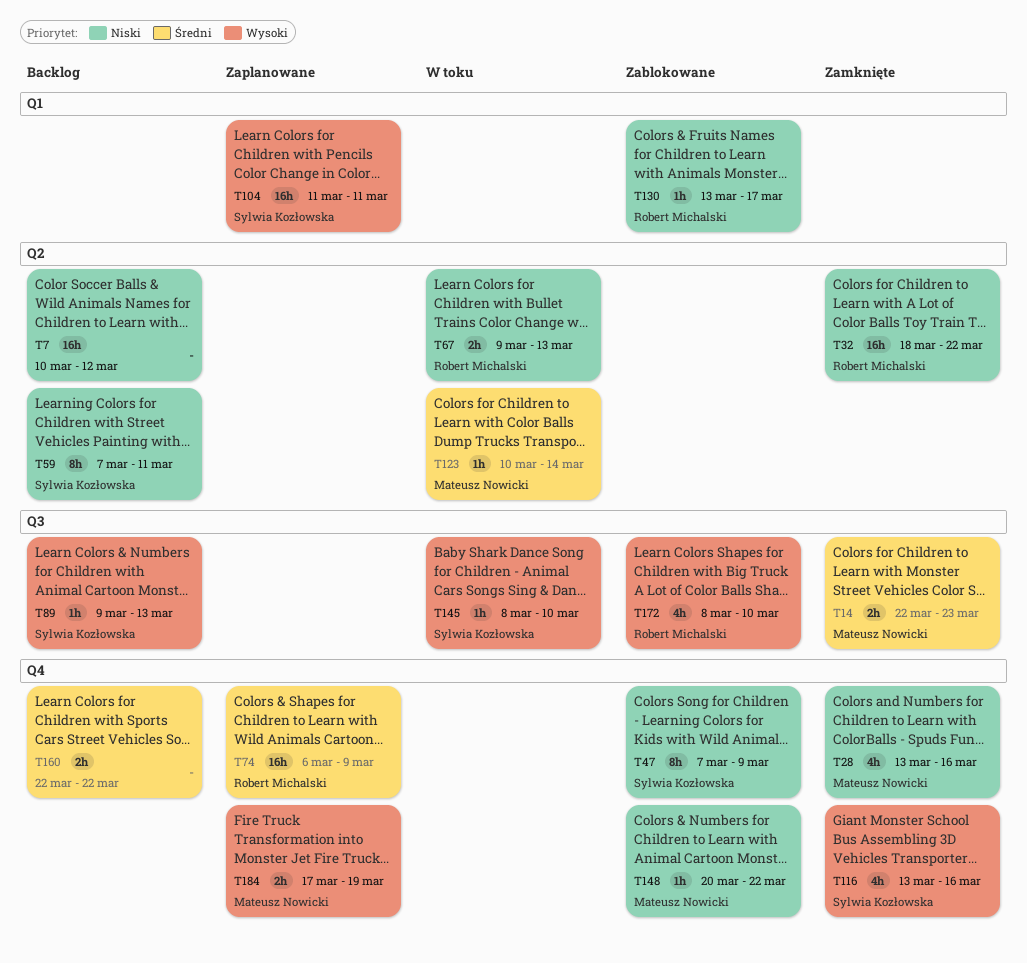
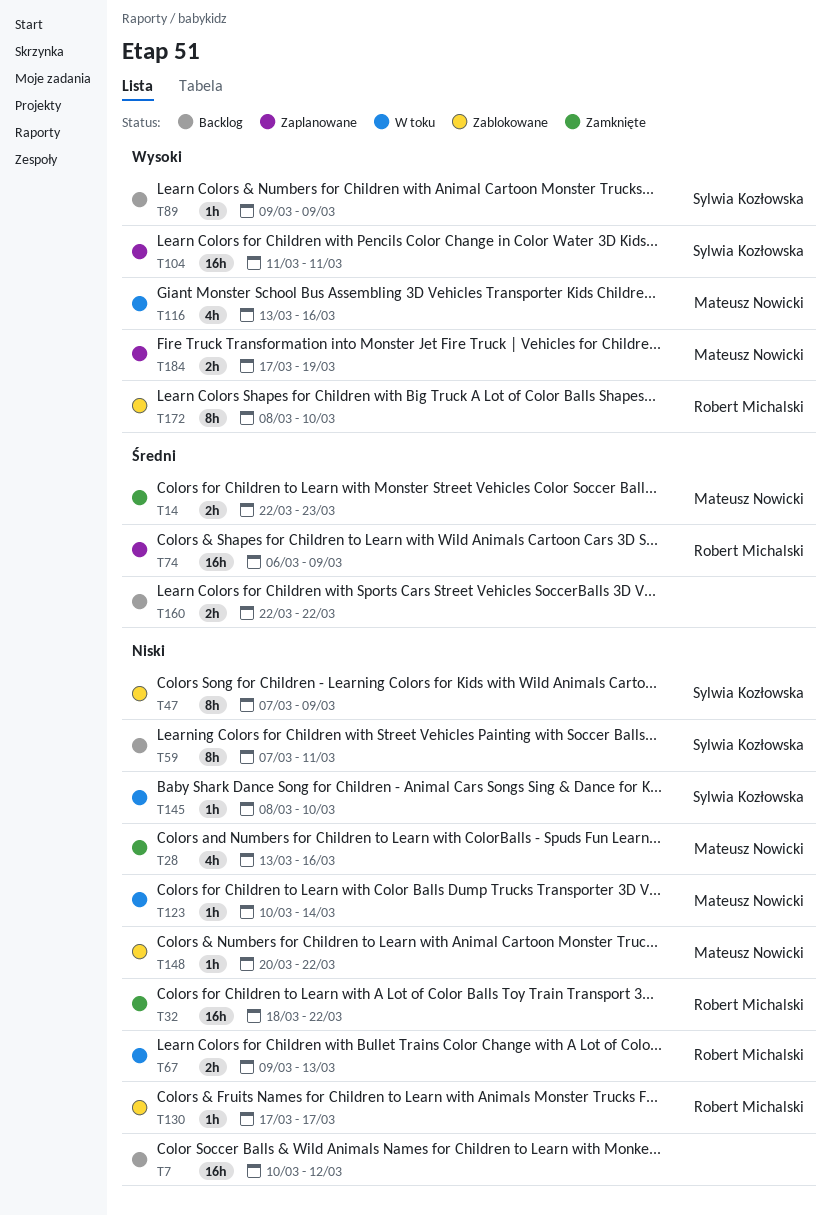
T89, due: Mar 13 -> Mar 9
T116, status: Zamknięte -> W toku
T116, owner: Sylwia Kozłowska -> Mateusz Nowicki
T123, priority: Średni -> Niski
T130, start: Mar 13 -> Mar 17
T145, priority: Wysoki -> Niski
T172, estimate: 4h -> 8h

